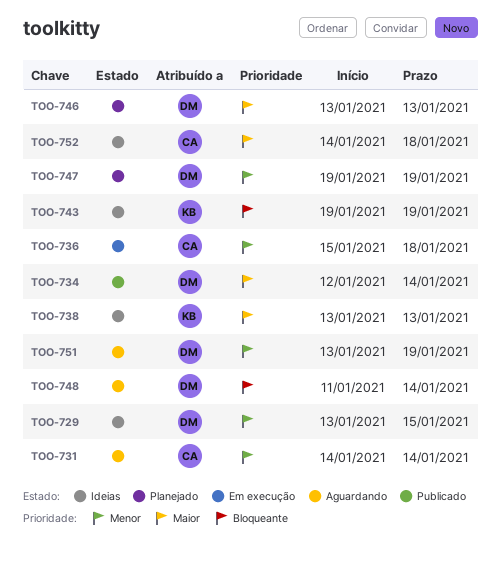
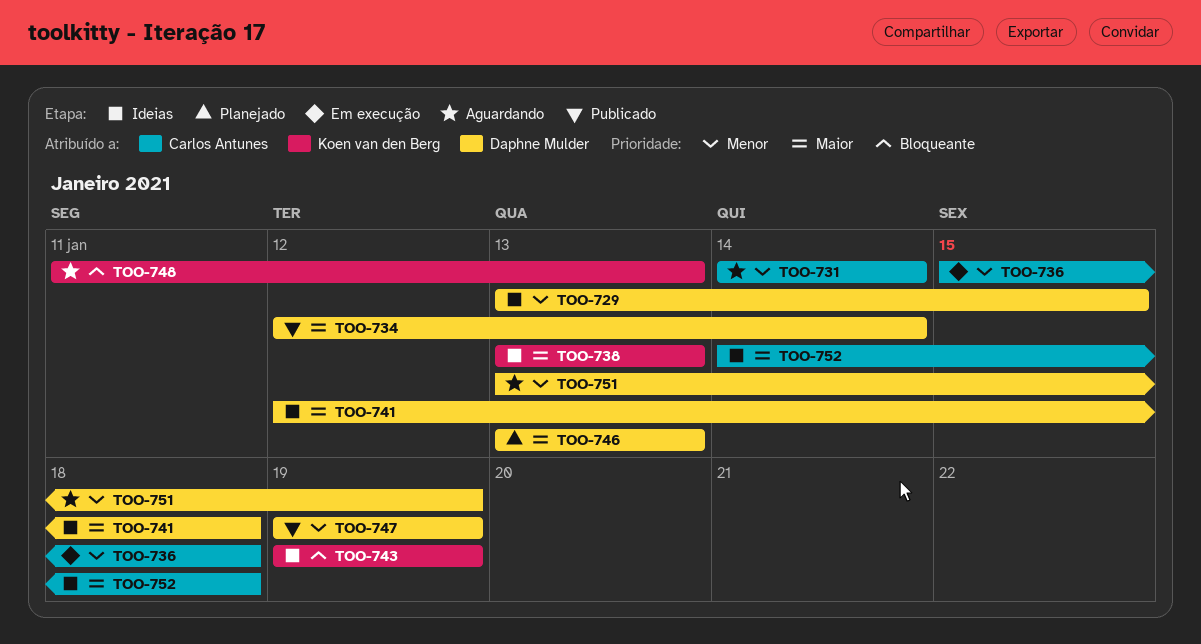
TOO-741: none -> present
TOO-747, status: Planejado -> Publicado
TOO-748, owner: Daphne Mulder -> Koen van den Berg
TOO-748, due: Jan 14 -> Jan 13

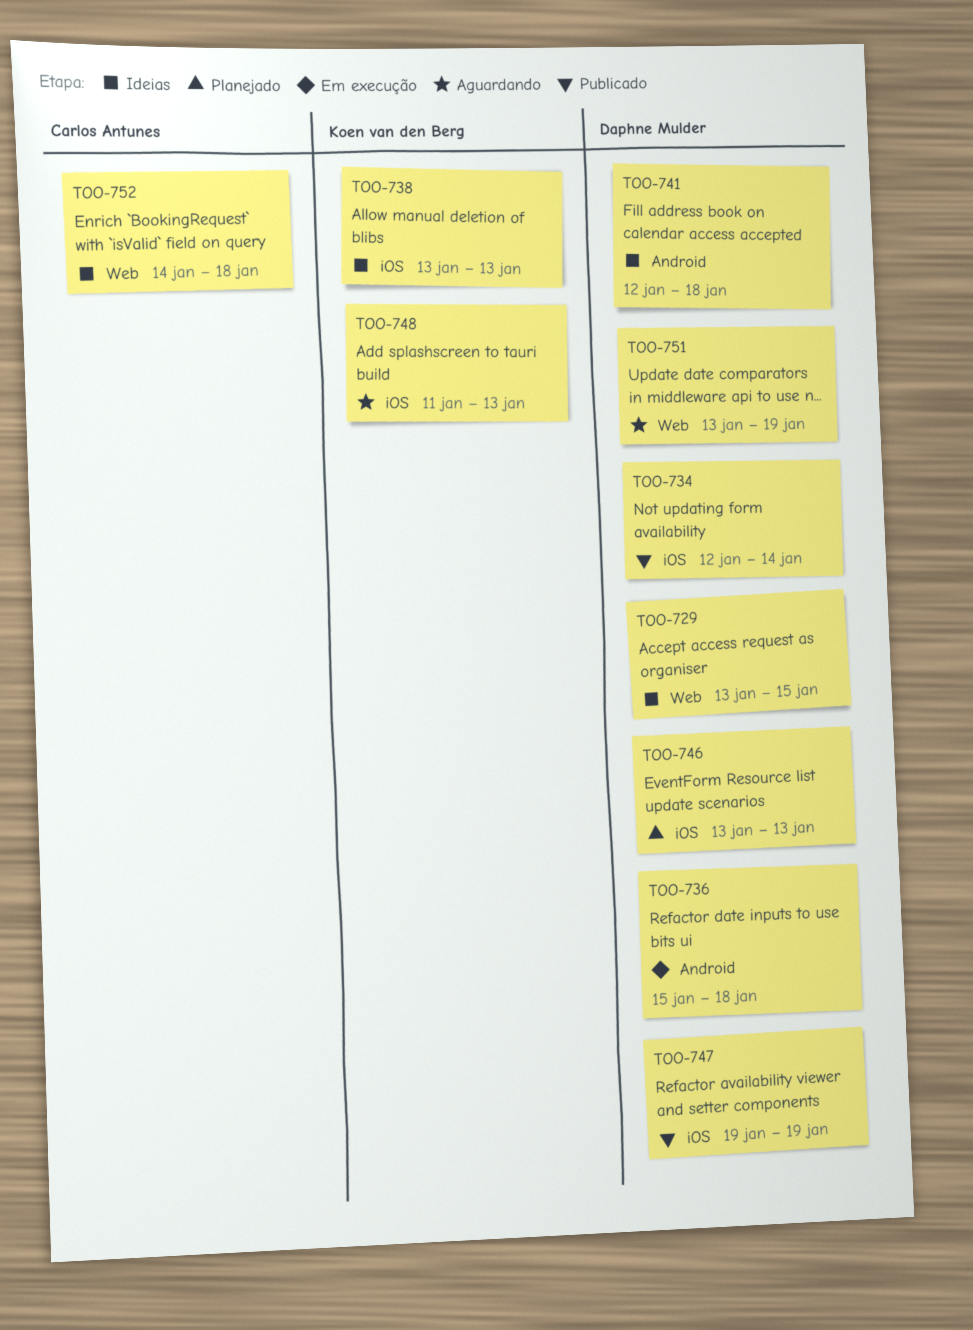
TOO-731: present -> none
TOO-736, owner: Carlos Antunes -> Daphne Mulder
TOO-743: present -> none

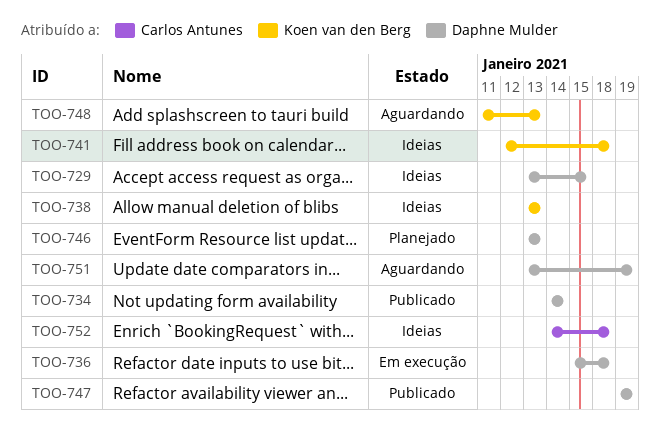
TOO-734, start: Jan 12 -> Jan 14
TOO-741, owner: Daphne Mulder -> Koen van den Berg

